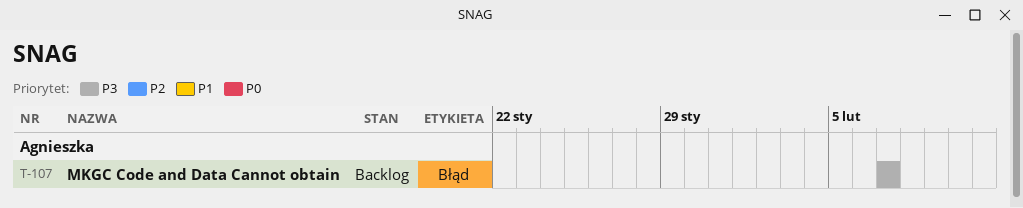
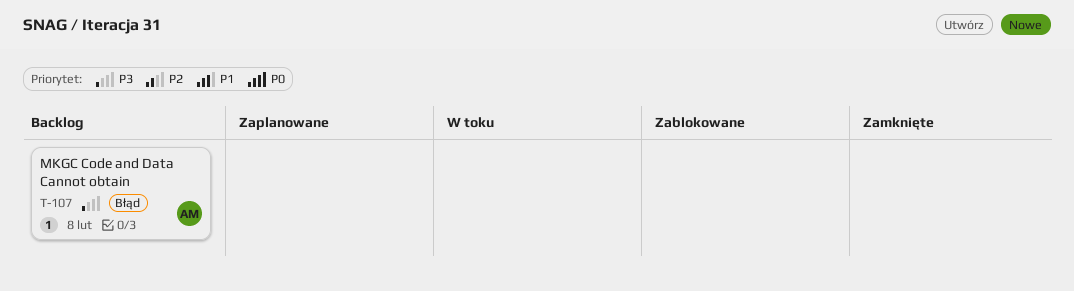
T-107, due: Feb 7 -> Feb 8

